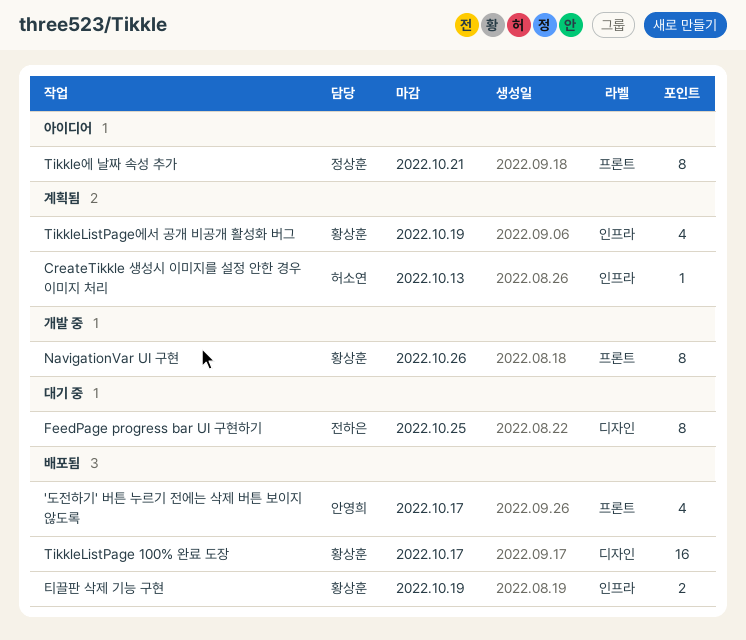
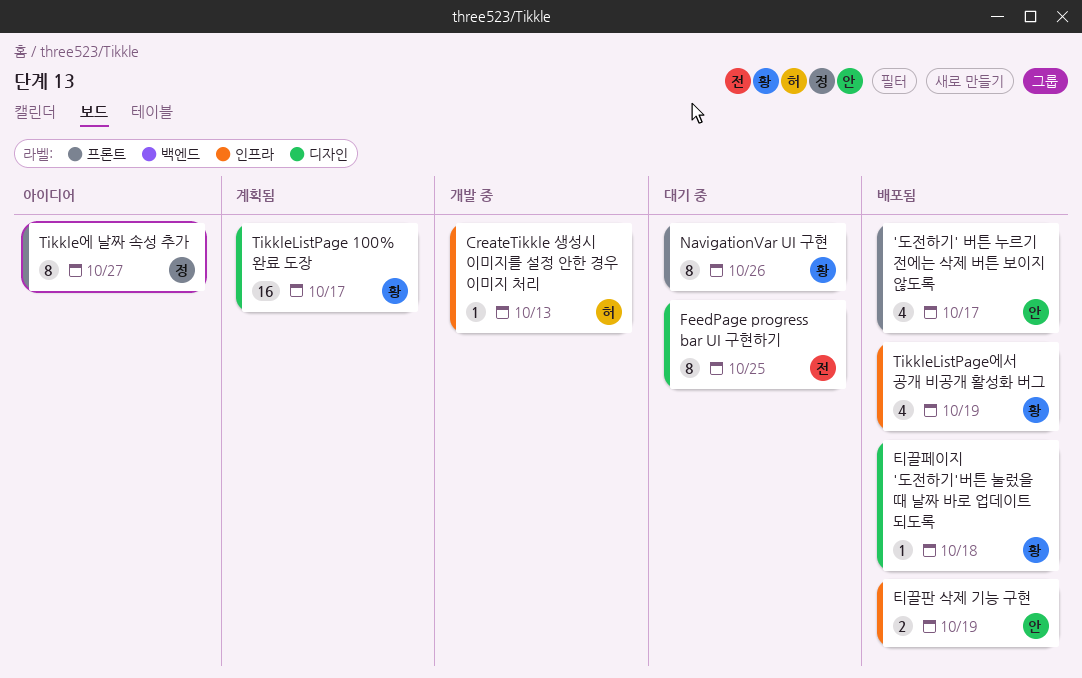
CreateTikkle 생성시 이미지를 설정 안한 경우 이미지 처리, status: 계획됨 -> 개발 중
NavigationVar UI 구현, status: 개발 중 -> 대기 중
TikkleListPage 100% 완료 도장, status: 배포됨 -> 계획됨
TikkleListPage에서 공개 비공개 활성화 버그, status: 계획됨 -> 배포됨
Tikkle에 날짜 속성 추가, due: Oct 21 -> Oct 27
티끌판 삭제 기능 구현, owner: 황상훈 -> 안영희
티끌페이지 '도전하기'버튼 눌렀을 때 날짜 바로 업데이트 되도록: none -> present

